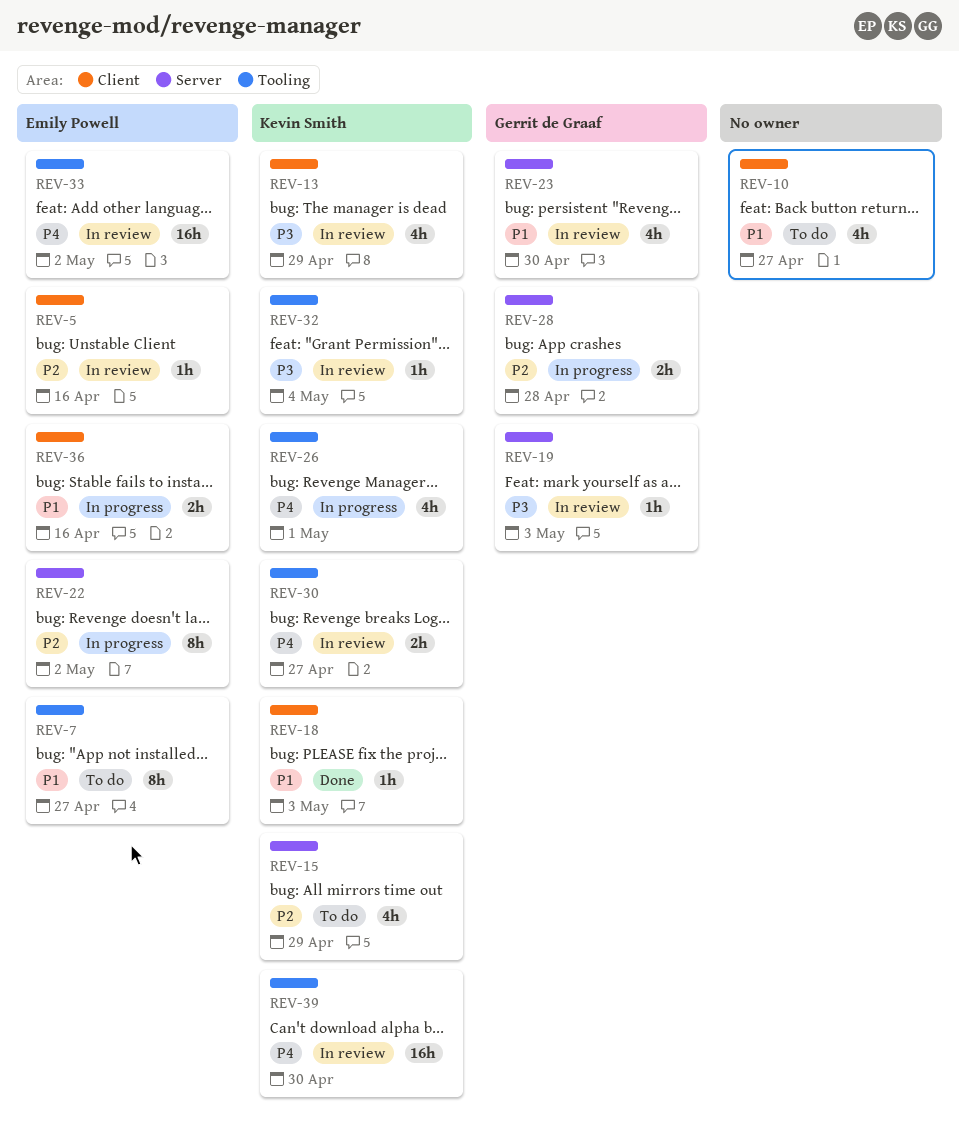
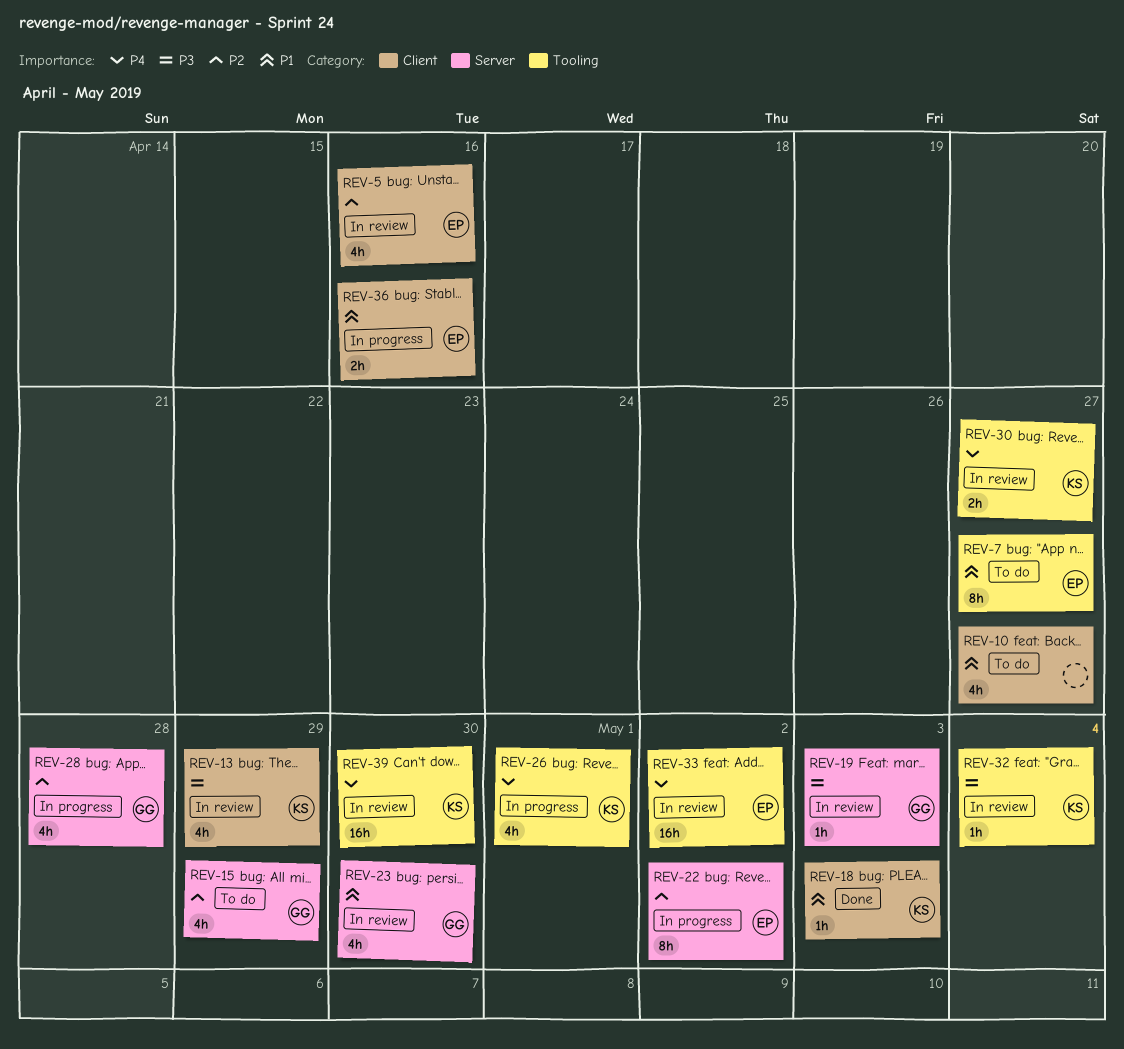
REV-5, estimate: 1h -> 4h
REV-15, owner: Kevin Smith -> Gerrit de Graaf
REV-28, estimate: 2h -> 4h

